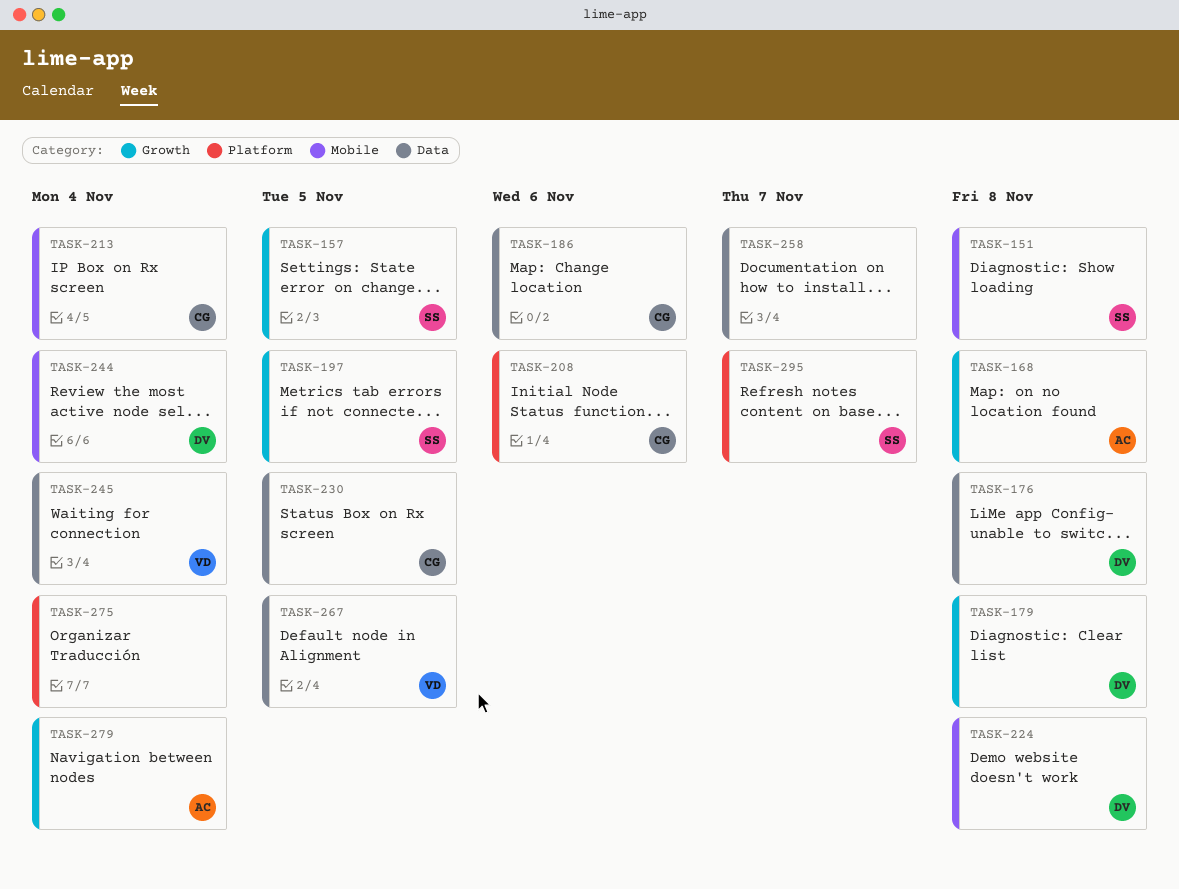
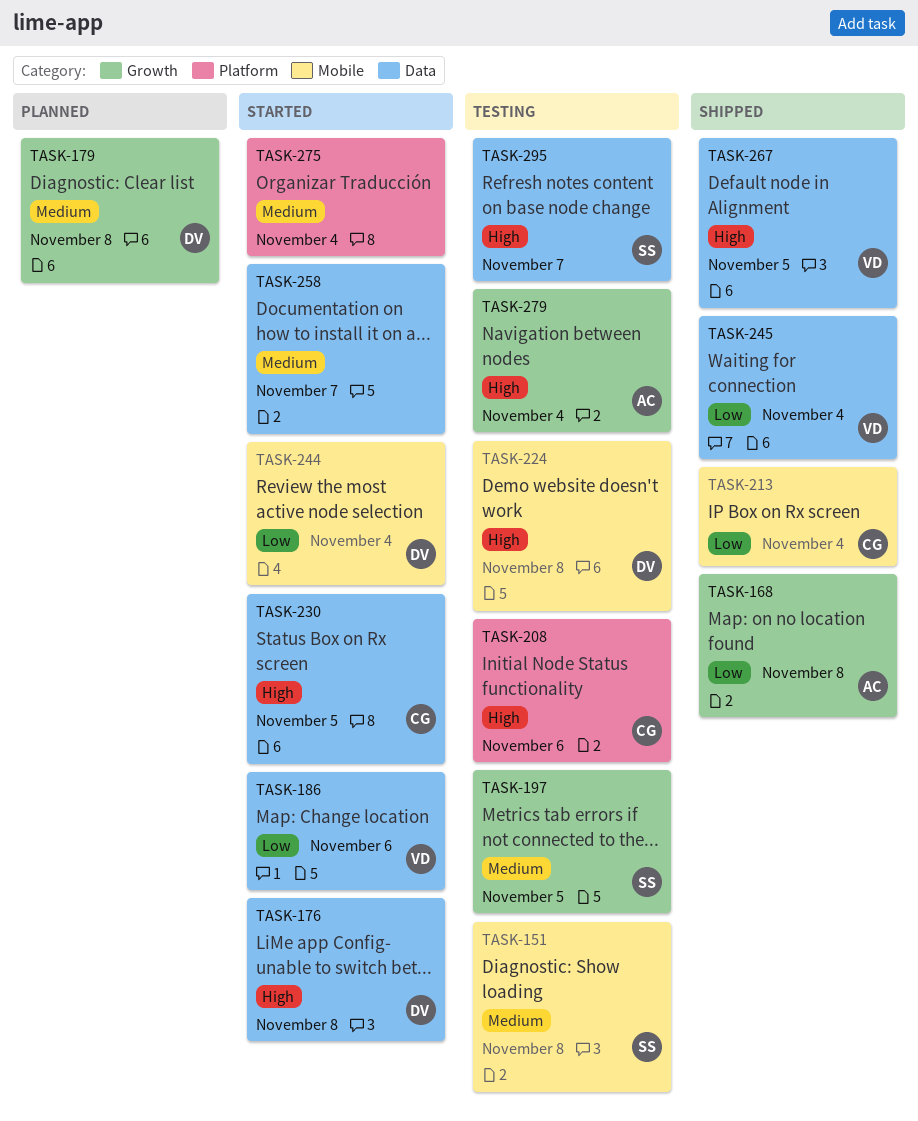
TASK-157: present -> none
TASK-186, owner: CG -> VD
TASK-295, label: Platform -> Data

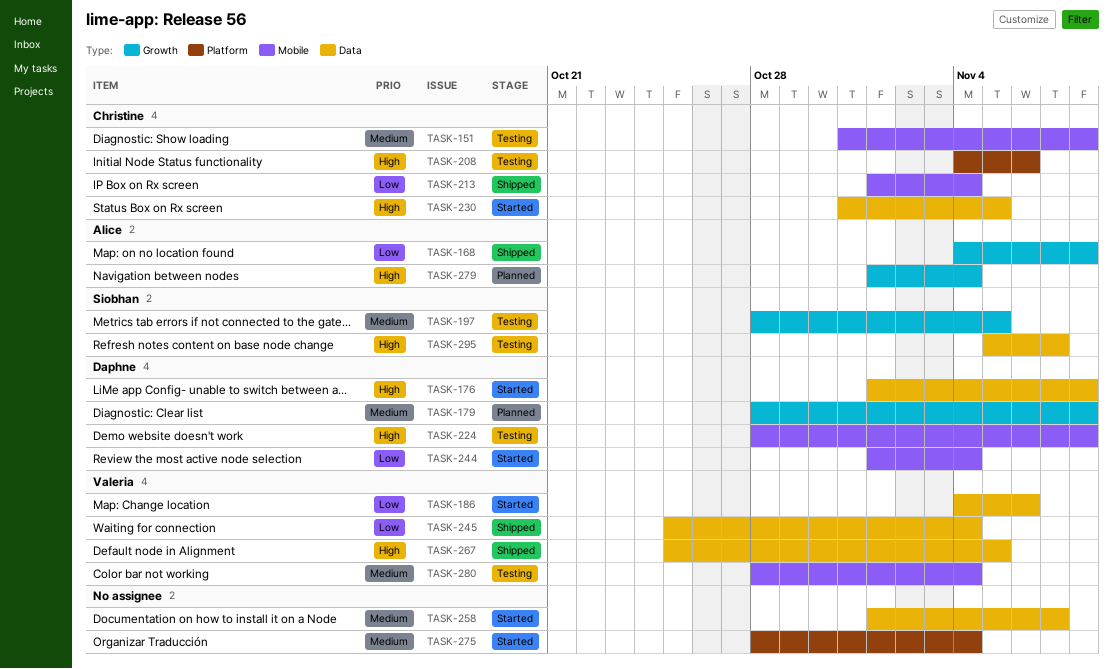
TASK-151, owner: Siobhan -> Christine
TASK-279, status: Testing -> Planned
TASK-280: none -> present

